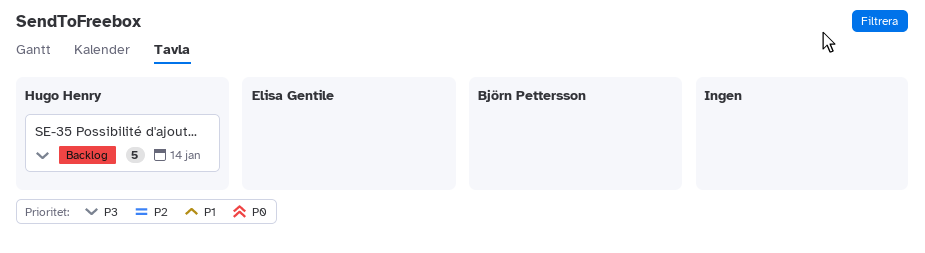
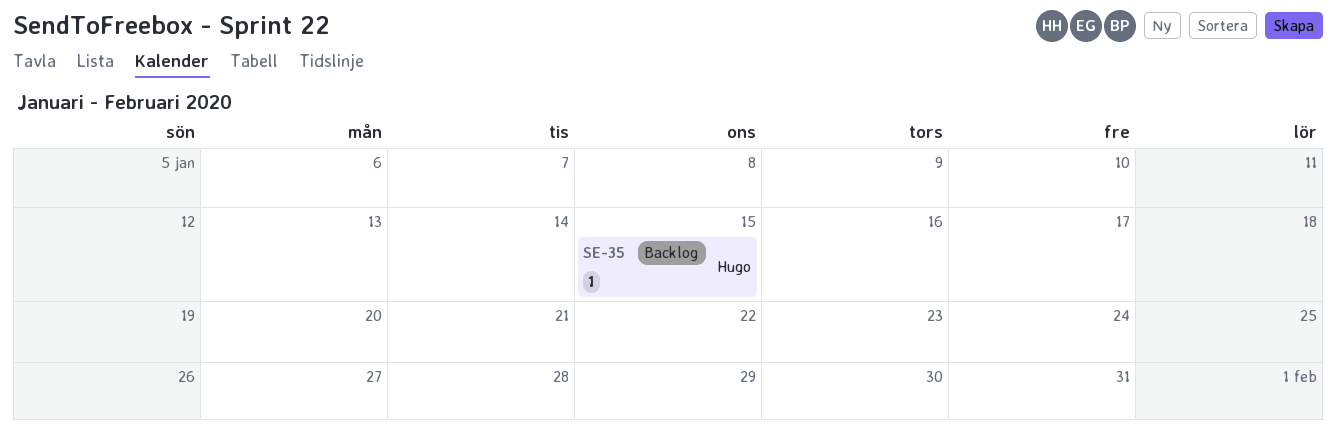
SE-35, estimate: 5 -> 1
SE-35, due: Jan 14 -> Jan 15

